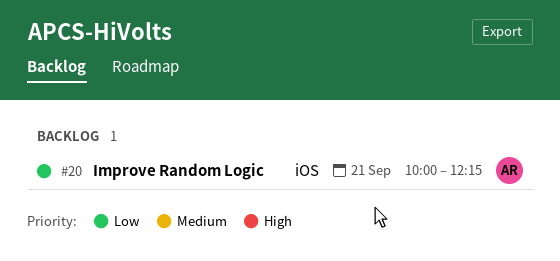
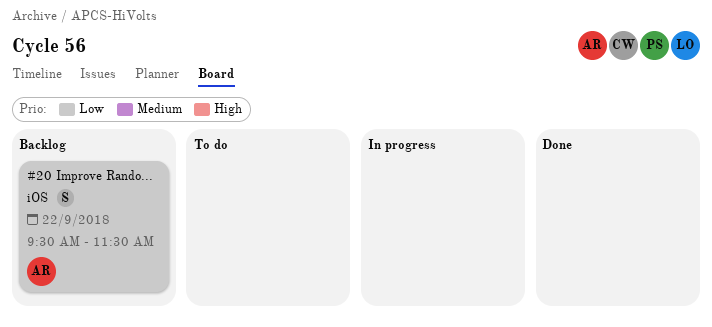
#20, day: Sep 21 -> Sep 22
#20, begins: 10:00 -> 09:30
#20, ends: 12:15 -> 11:30

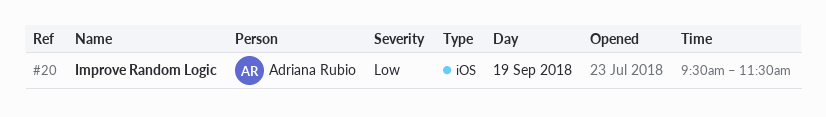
#20, day: Sep 22 -> Sep 19

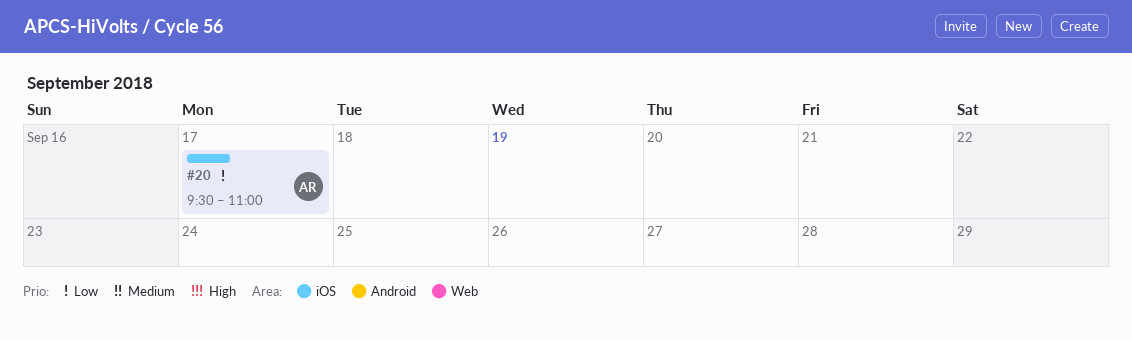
#20, day: Sep 19 -> Sep 17
#20, ends: 11:30 -> 11:00

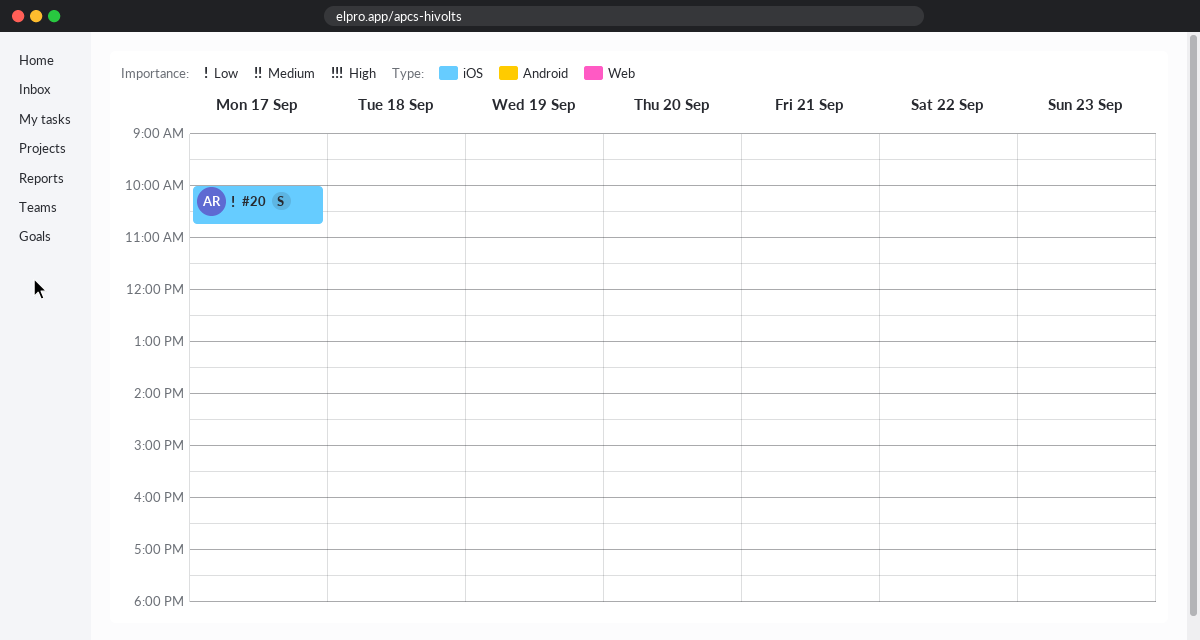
#20, begins: 09:30 -> 10:00
#20, ends: 11:00 -> 10:45

